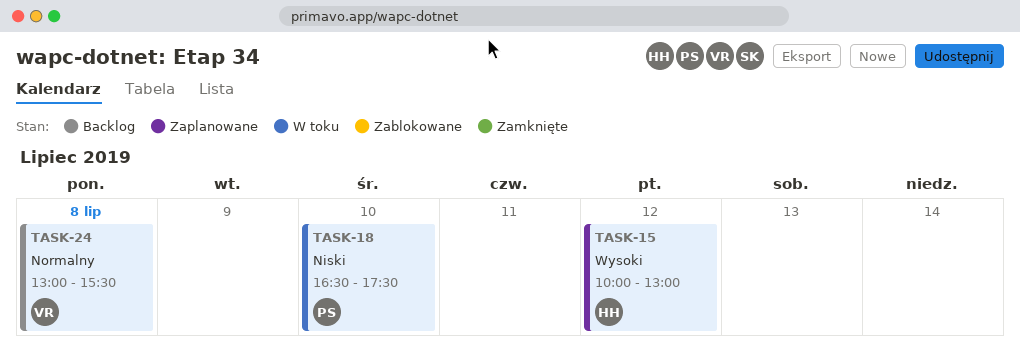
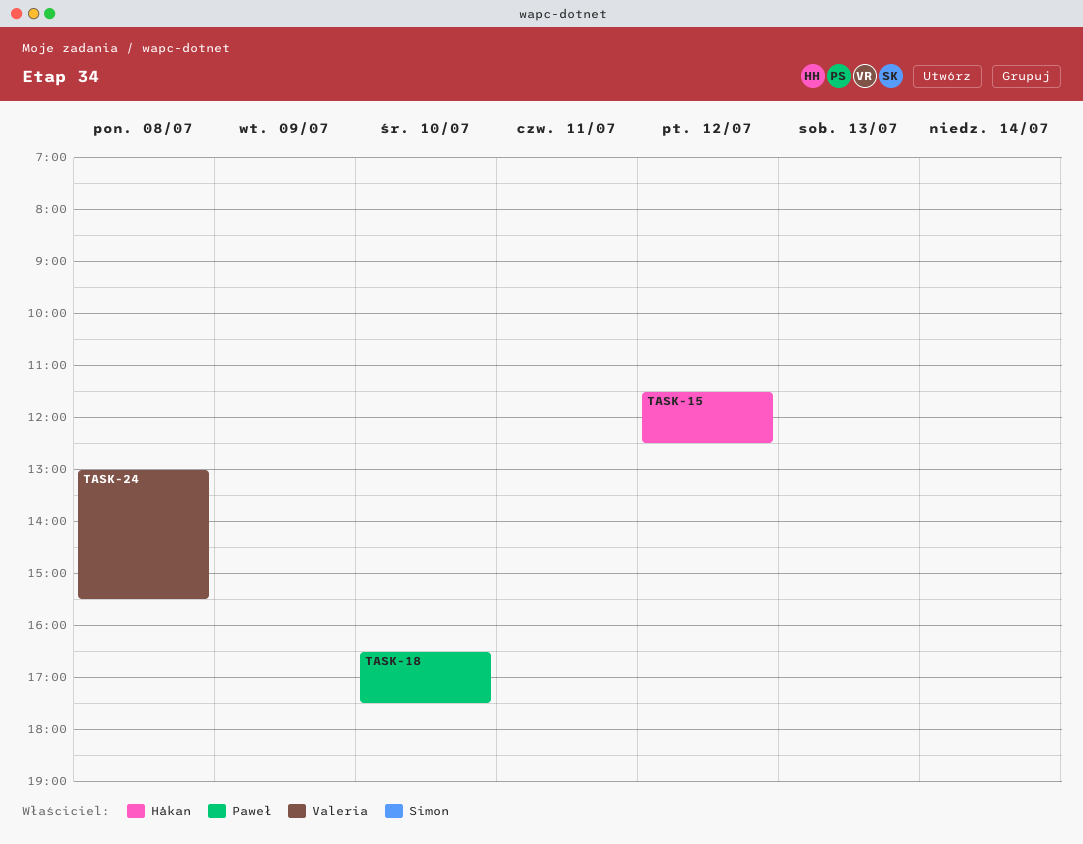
TASK-15, begins: 10:00 -> 11:30
TASK-15, ends: 13:00 -> 12:30

